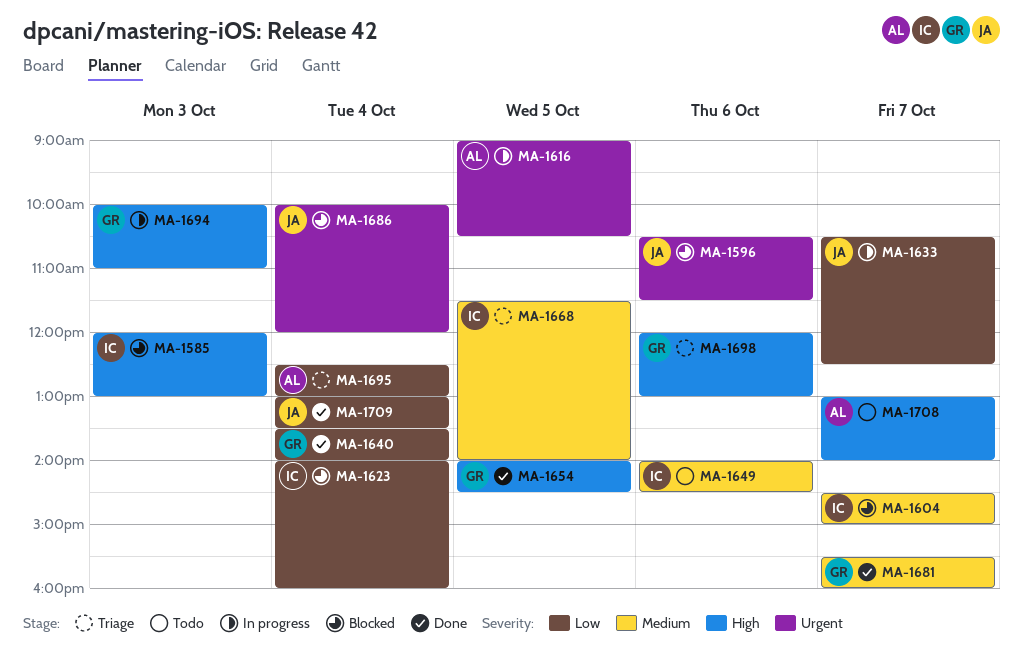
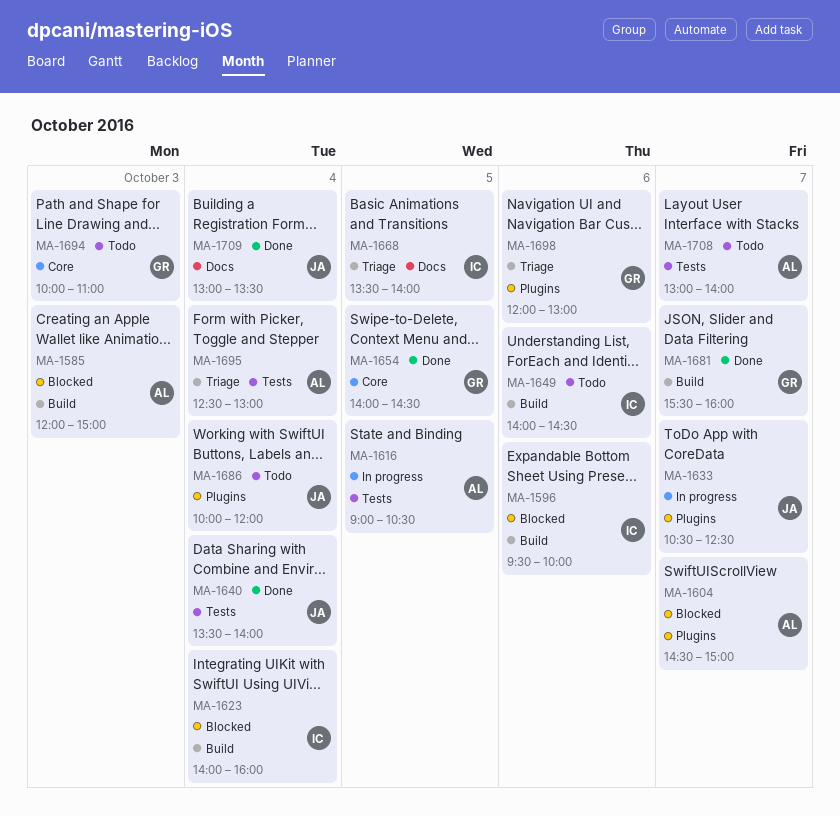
MA-1585, owner: IC -> AL
MA-1585, ends: 13:00 -> 15:00
MA-1596, owner: JA -> IC
MA-1596, begins: 10:30 -> 09:30
MA-1596, ends: 11:30 -> 10:00
MA-1604, owner: IC -> AL
MA-1640, owner: GR -> JA
MA-1668, begins: 11:30 -> 13:30
MA-1686, status: Blocked -> Todo
MA-1694, status: In progress -> Todo

